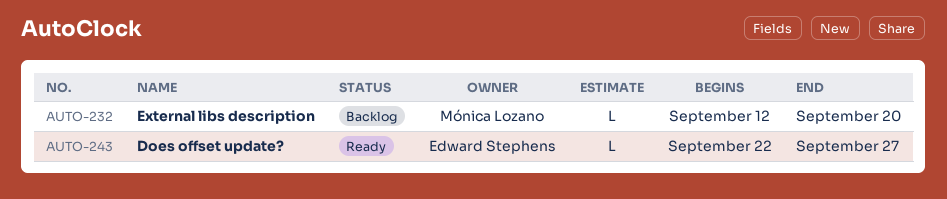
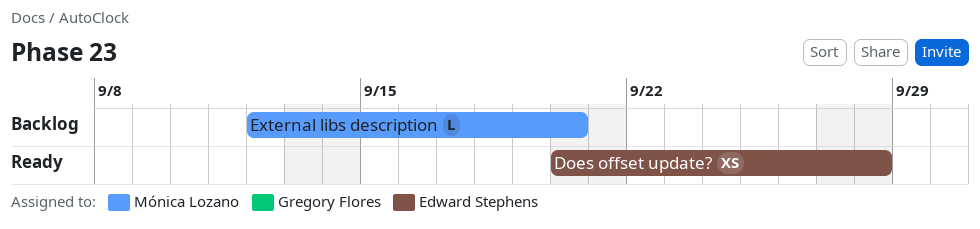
Does offset update?, estimate: L -> XS
Does offset update?, start: Sep 22 -> Sep 20
Does offset update?, due: Sep 27 -> Sep 28

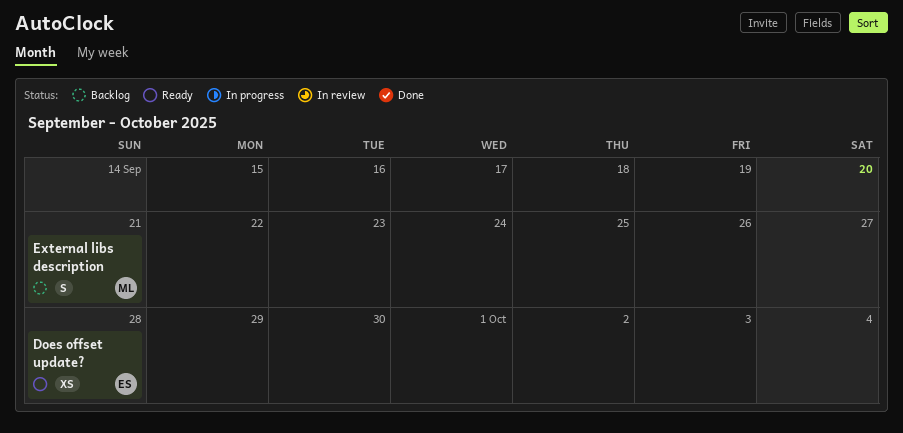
External libs description, estimate: L -> S
External libs description, due: Sep 20 -> Sep 21

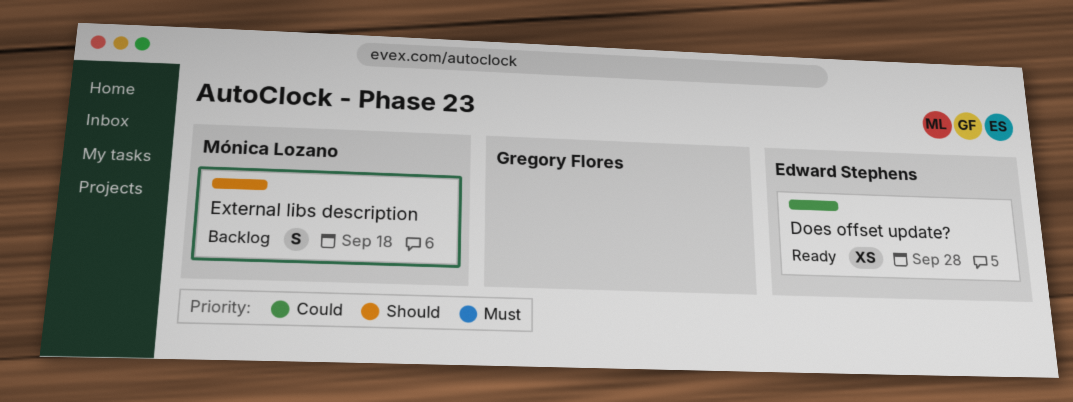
External libs description, due: Sep 21 -> Sep 18

